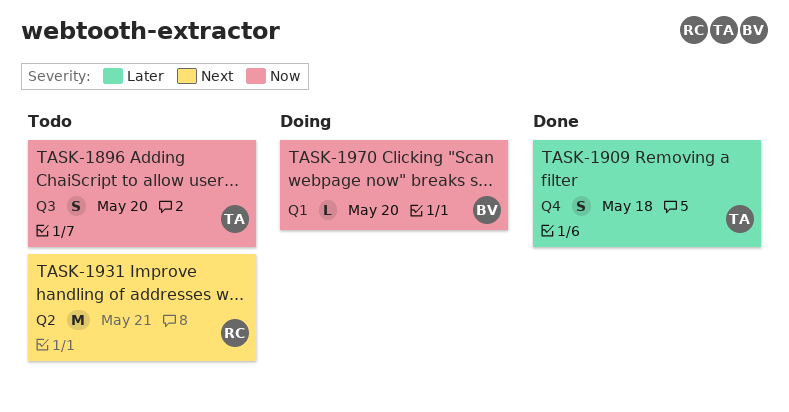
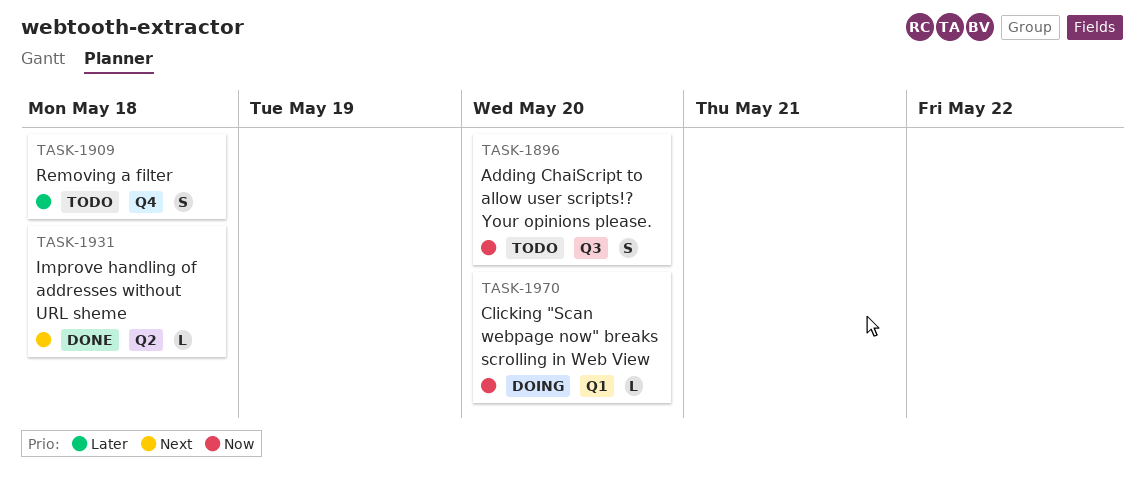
TASK-1909, status: Done -> Todo
TASK-1931, status: Todo -> Done
TASK-1931, estimate: M -> L
TASK-1931, due: May 21 -> May 18

